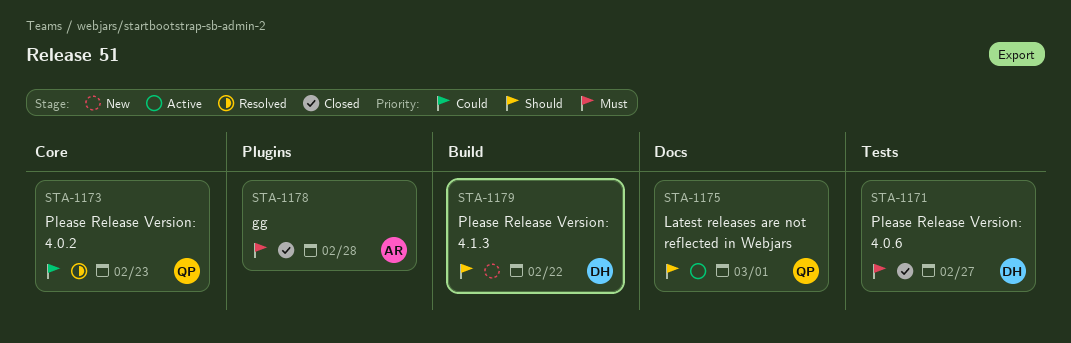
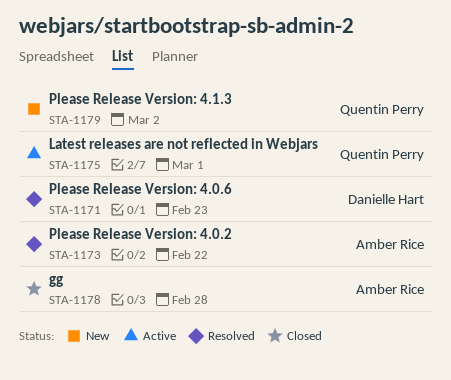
STA-1171, status: Closed -> Resolved
STA-1171, due: Feb 27 -> Feb 23
STA-1173, owner: Quentin Perry -> Amber Rice
STA-1173, due: Feb 23 -> Feb 22
STA-1179, owner: Danielle Hart -> Quentin Perry
STA-1179, due: Feb 22 -> Mar 2

